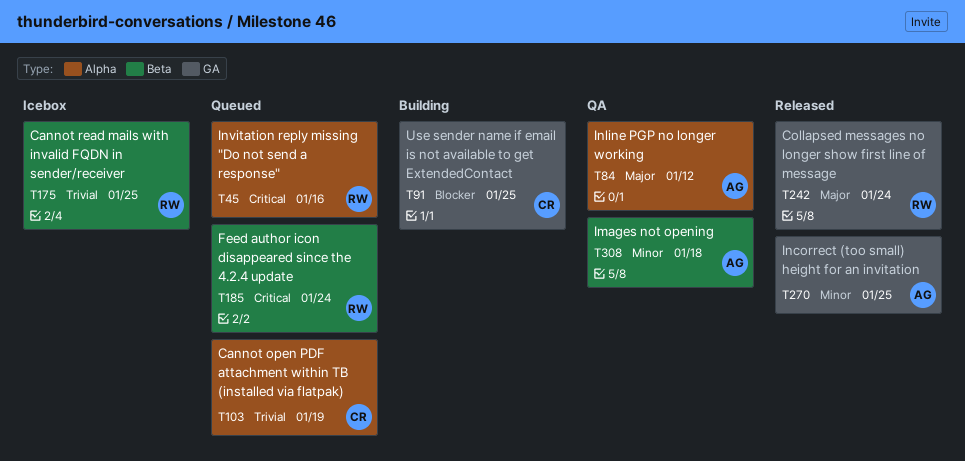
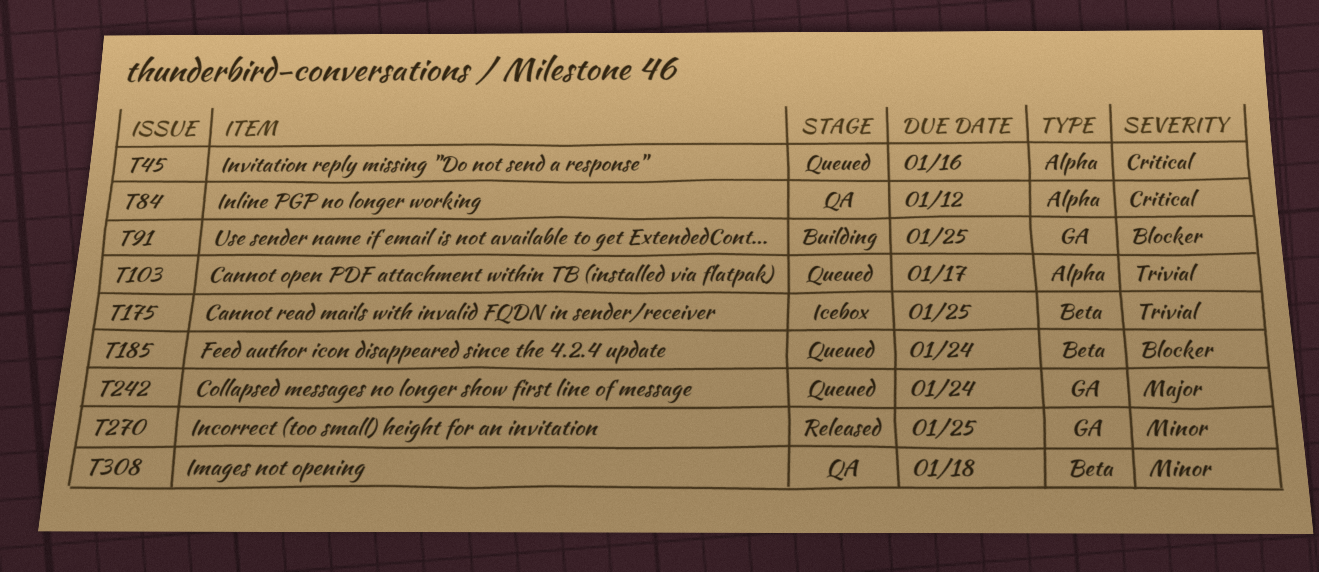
T84, priority: Major -> Critical
T103, due: Jan 19 -> Jan 17
T185, priority: Critical -> Blocker
T242, status: Released -> Queued

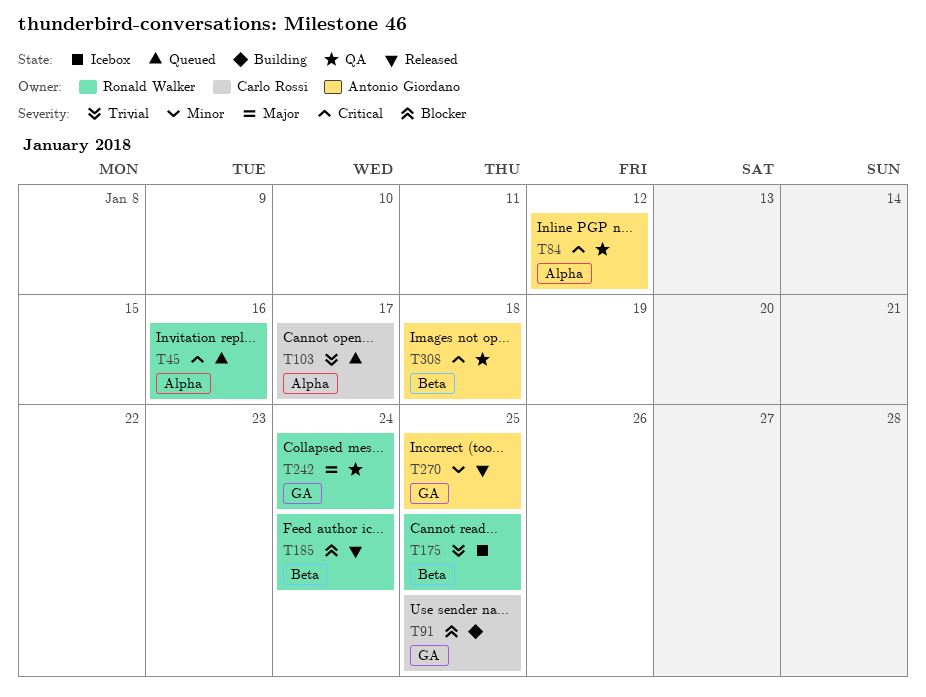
T185, status: Queued -> Released
T242, status: Queued -> QA
T308, priority: Minor -> Critical

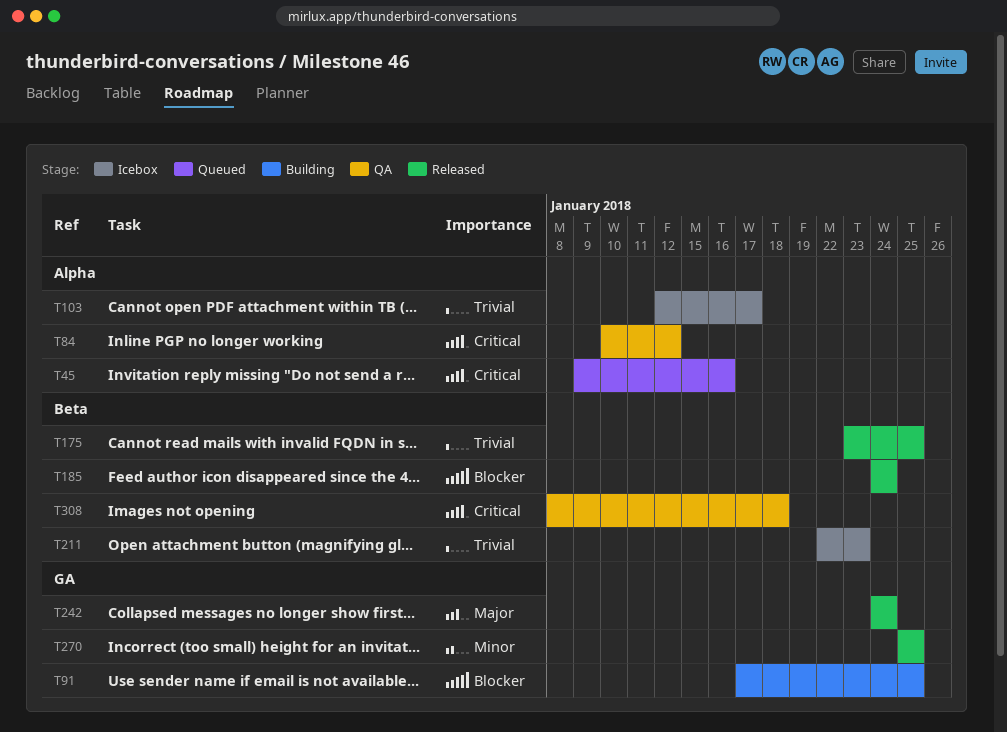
T103, status: Queued -> Icebox
T175, status: Icebox -> Released
T211: none -> present
T242, status: QA -> Released

